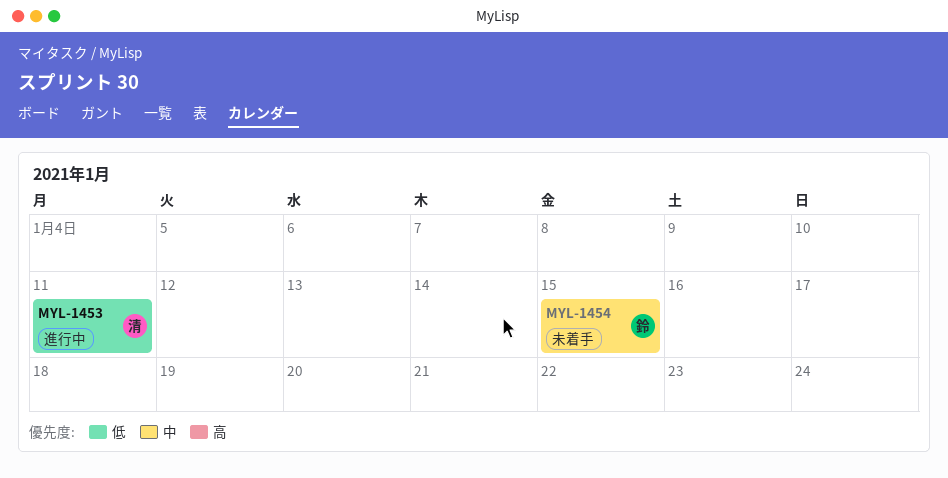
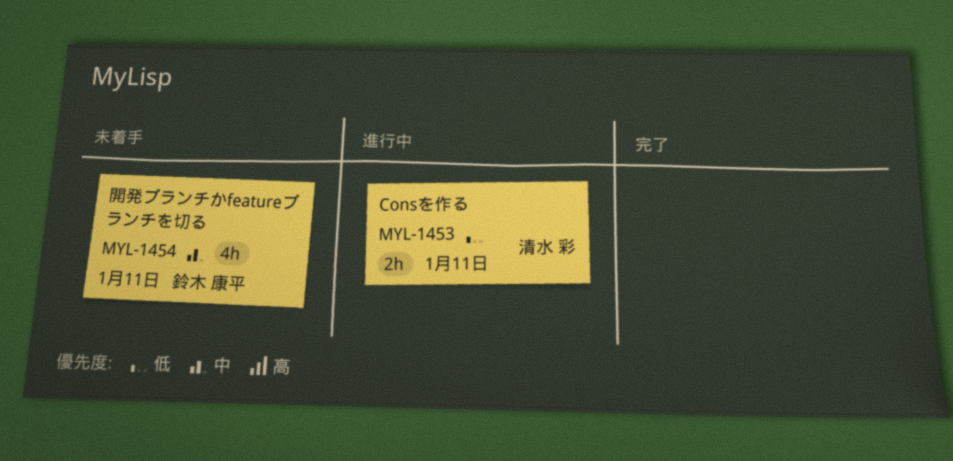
MYL-1454, due: Jan 15 -> Jan 11

